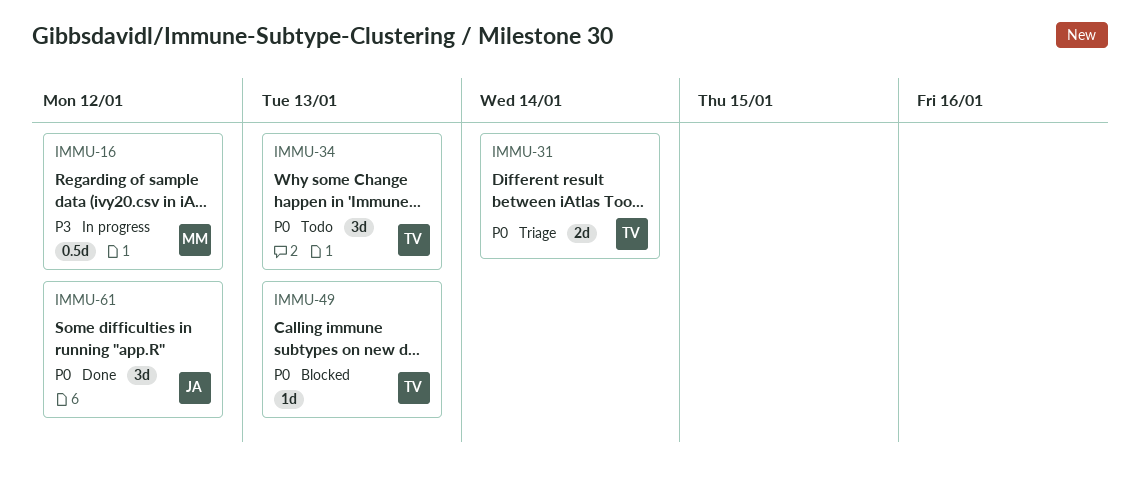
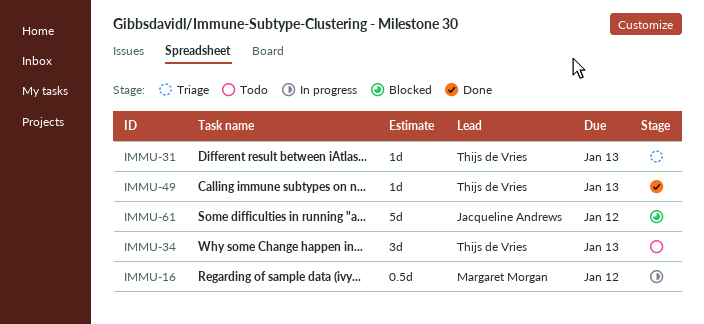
IMMU-31, estimate: 2d -> 1d
IMMU-31, due: Jan 14 -> Jan 13
IMMU-49, status: Blocked -> Done
IMMU-61, status: Done -> Blocked
IMMU-61, estimate: 3d -> 5d

